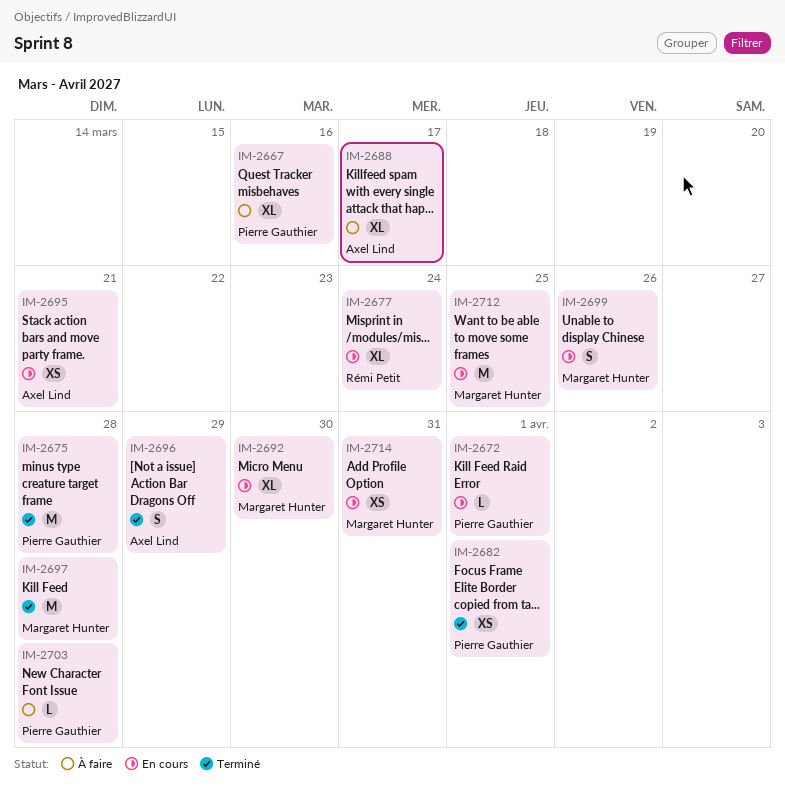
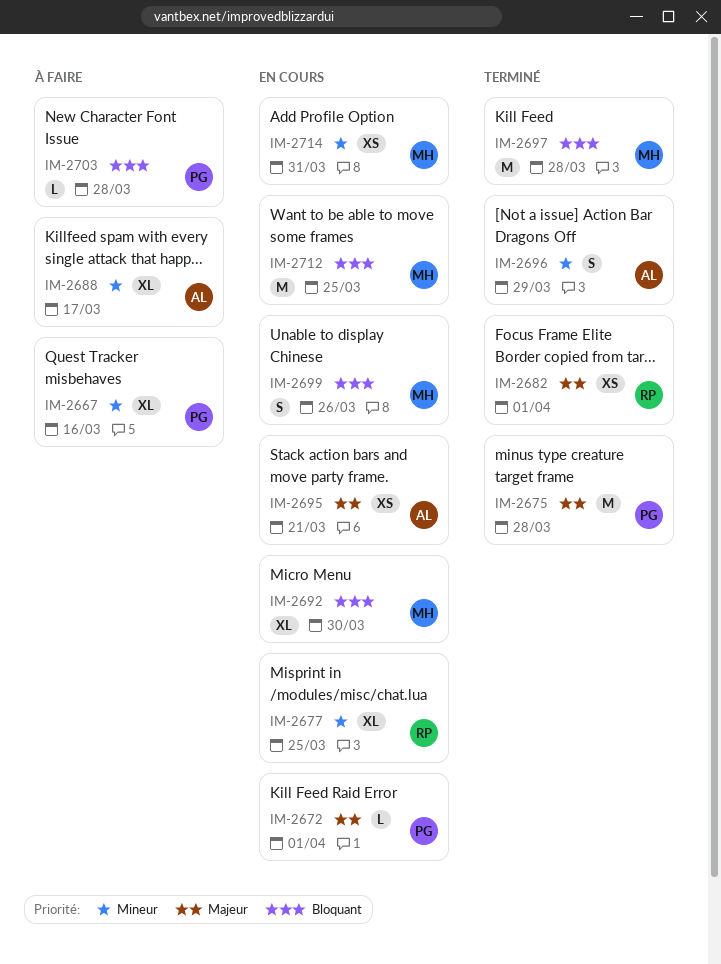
IM-2677, due: Mar 24 -> Mar 25
IM-2682, owner: Pierre Gauthier -> Rémi Petit

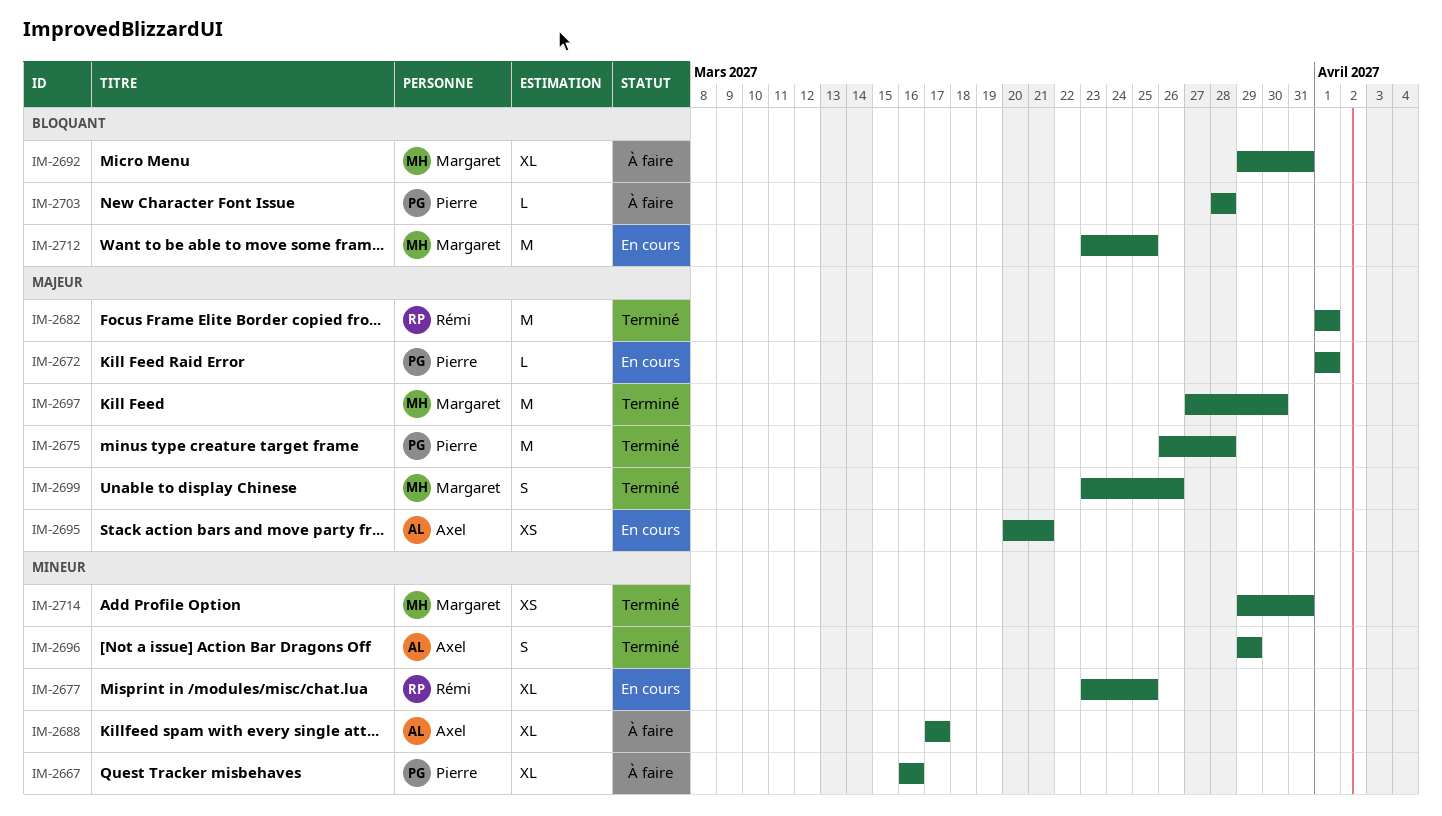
IM-2682, estimate: XS -> M
IM-2692, status: En cours -> À faire
IM-2692, due: Mar 30 -> Mar 31
IM-2697, priority: Bloquant -> Majeur
IM-2697, due: Mar 28 -> Mar 30
IM-2699, status: En cours -> Terminé
IM-2699, priority: Bloquant -> Majeur
IM-2714, status: En cours -> Terminé

